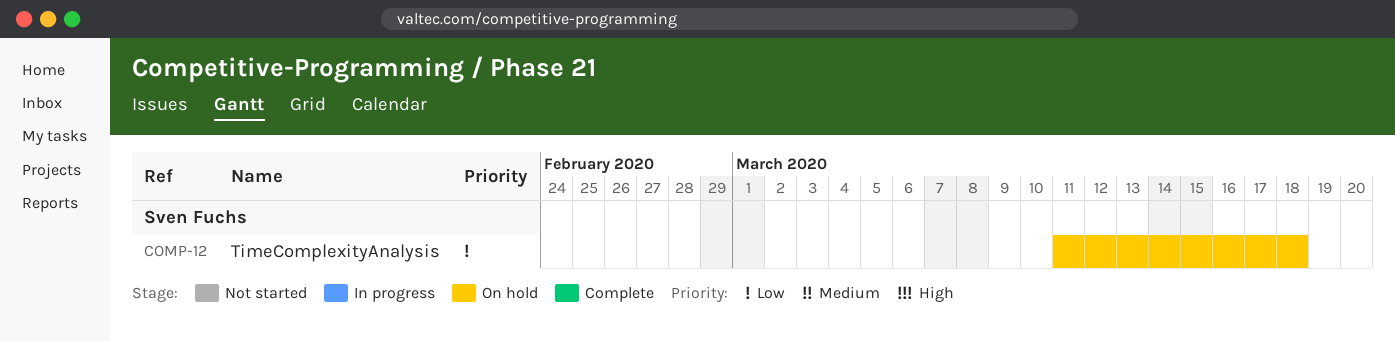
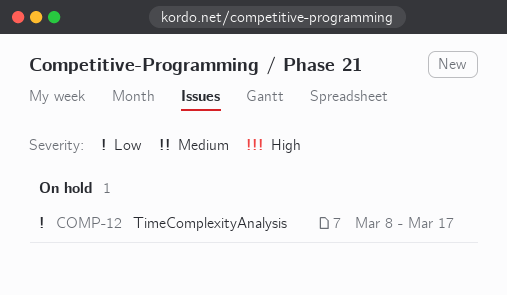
COMP-12, start: Mar 11 -> Mar 8
COMP-12, due: Mar 18 -> Mar 17

